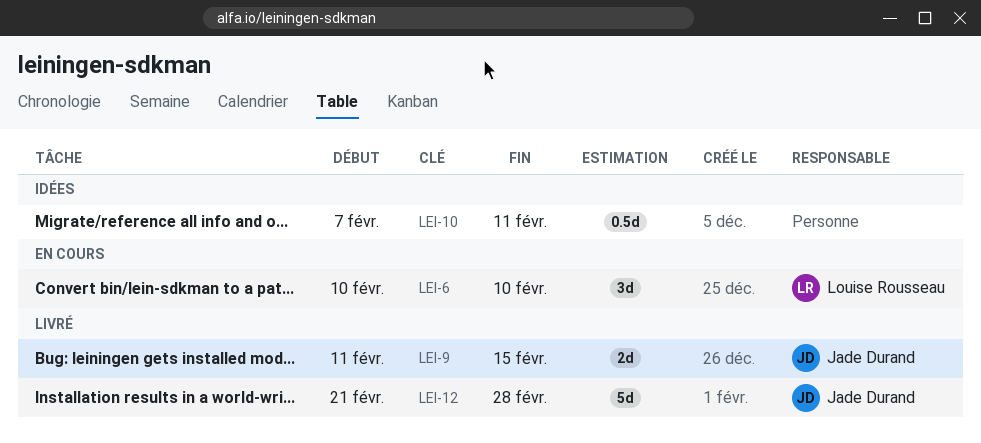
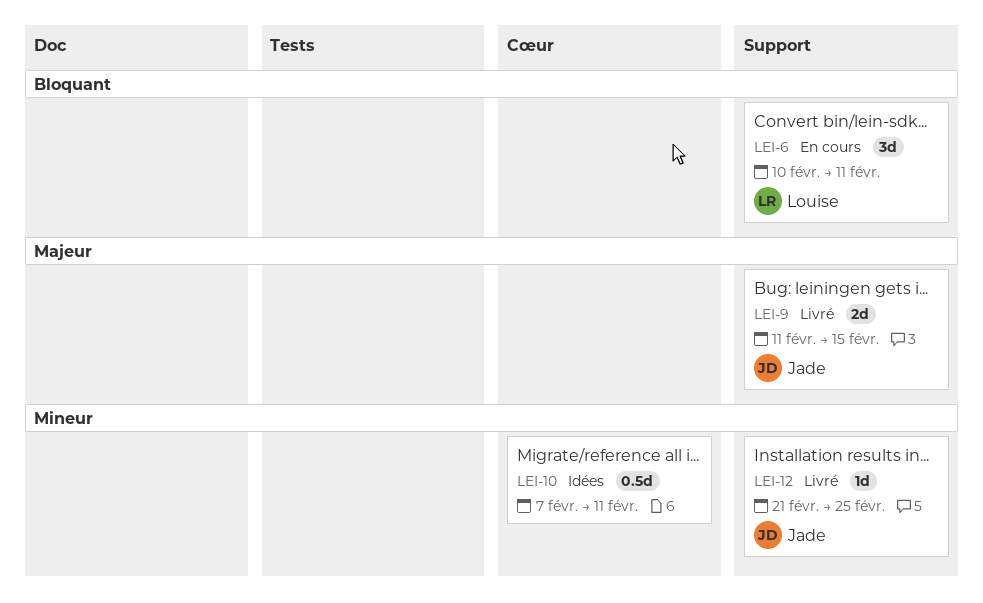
LEI-6, due: Feb 10 -> Feb 11
LEI-12, estimate: 5d -> 1d
LEI-12, due: Feb 28 -> Feb 25

